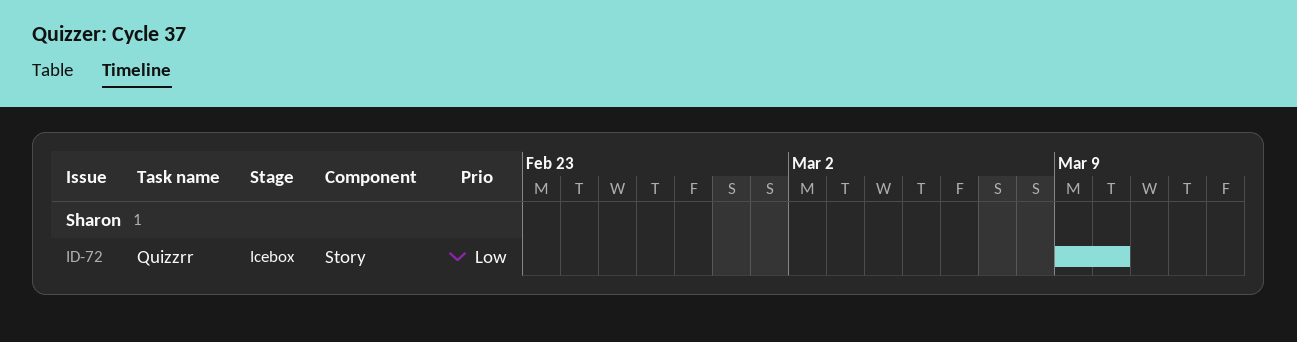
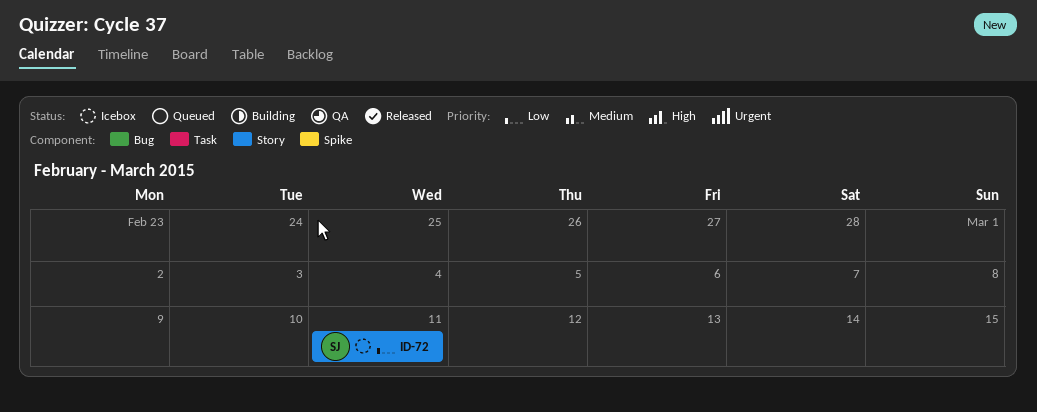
ID-72, start: Mar 9 -> Mar 11
ID-72, due: Mar 10 -> Mar 11

